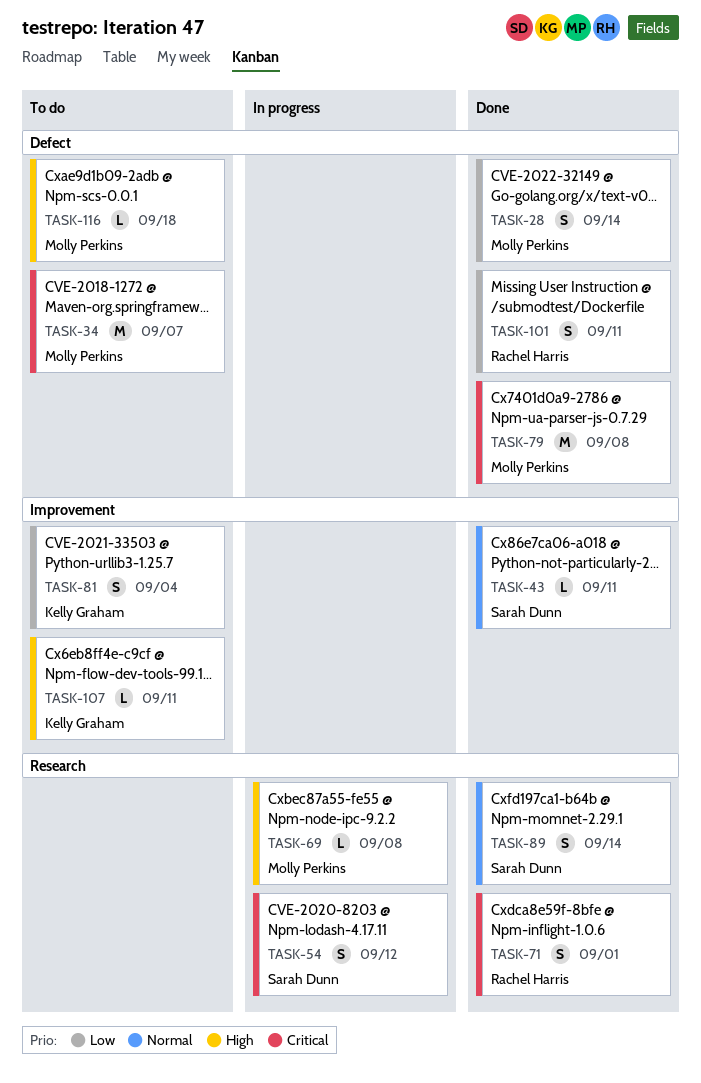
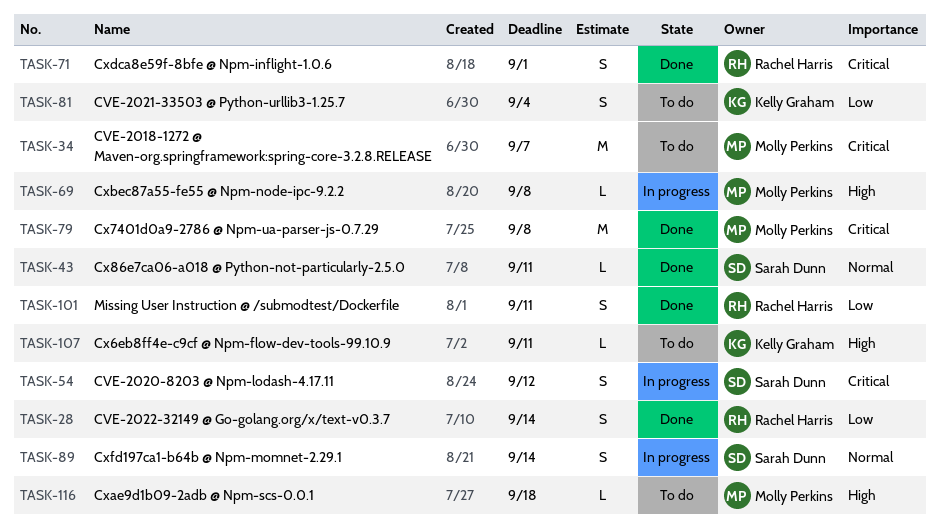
TASK-28, owner: Molly Perkins -> Rachel Harris
TASK-89, status: Done -> In progress

